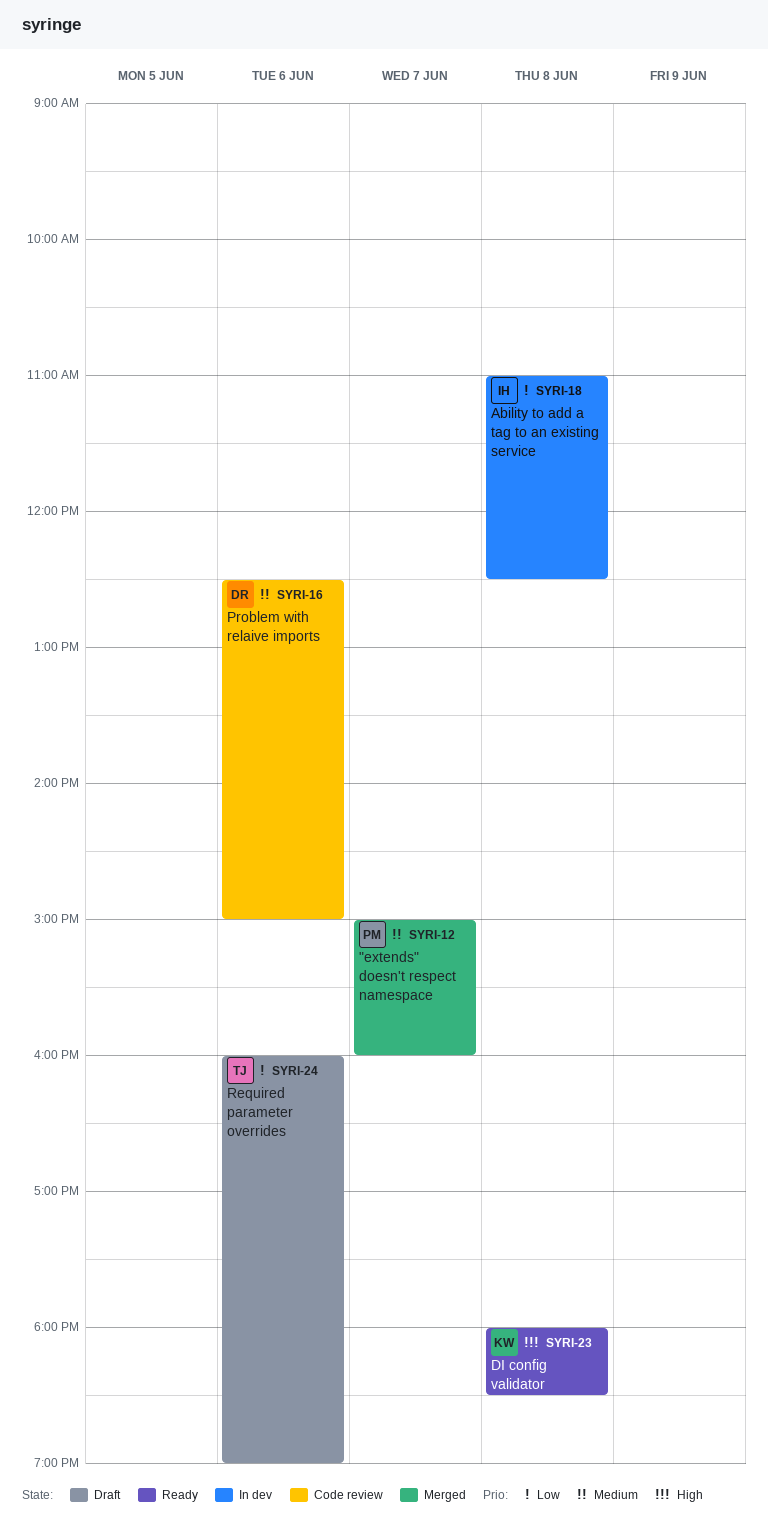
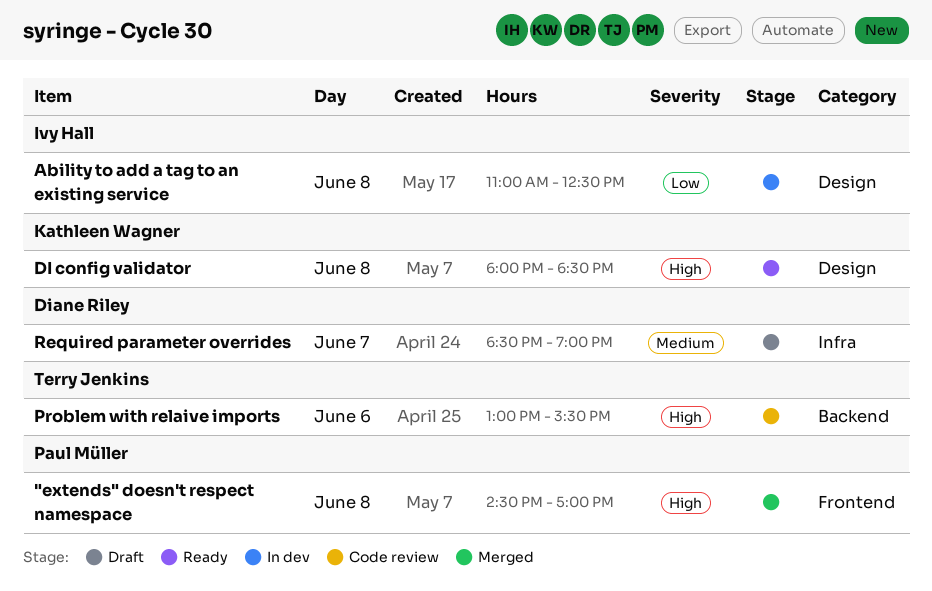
"extends" doesn't respect namespace, priority: Medium -> High
"extends" doesn't respect namespace, day: Jun 7 -> Jun 8
"extends" doesn't respect namespace, begins: 15:00 -> 14:30
"extends" doesn't respect namespace, ends: 16:00 -> 17:00
Problem with relaive imports, owner: Diane Riley -> Terry Jenkins
Problem with relaive imports, priority: Medium -> High
Problem with relaive imports, begins: 12:30 -> 13:00
Problem with relaive imports, ends: 15:00 -> 15:30
Required parameter overrides, owner: Terry Jenkins -> Diane Riley
Required parameter overrides, priority: Low -> Medium
Required parameter overrides, day: Jun 6 -> Jun 7
Required parameter overrides, begins: 16:00 -> 18:30

